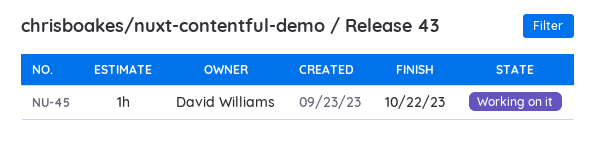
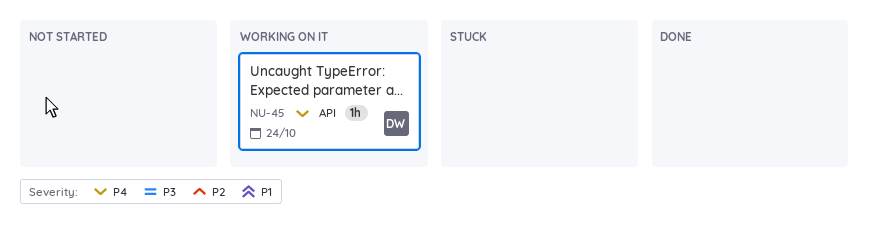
NU-45, due: Oct 22 -> Oct 24

